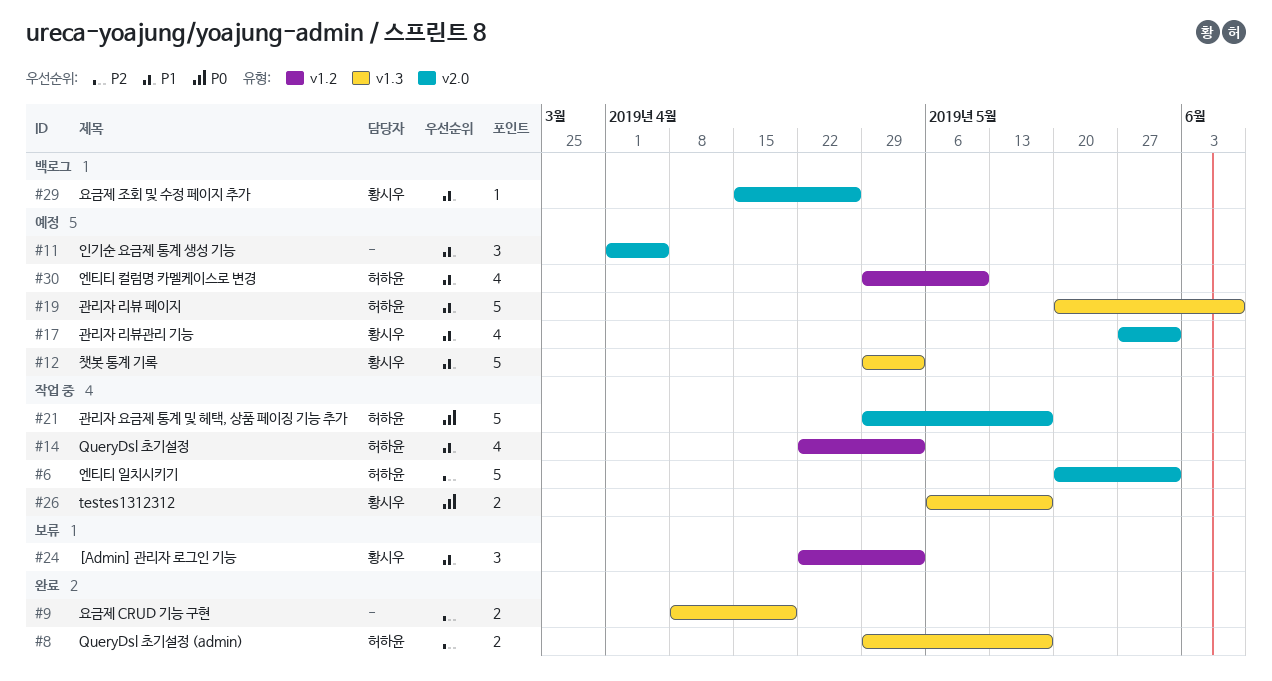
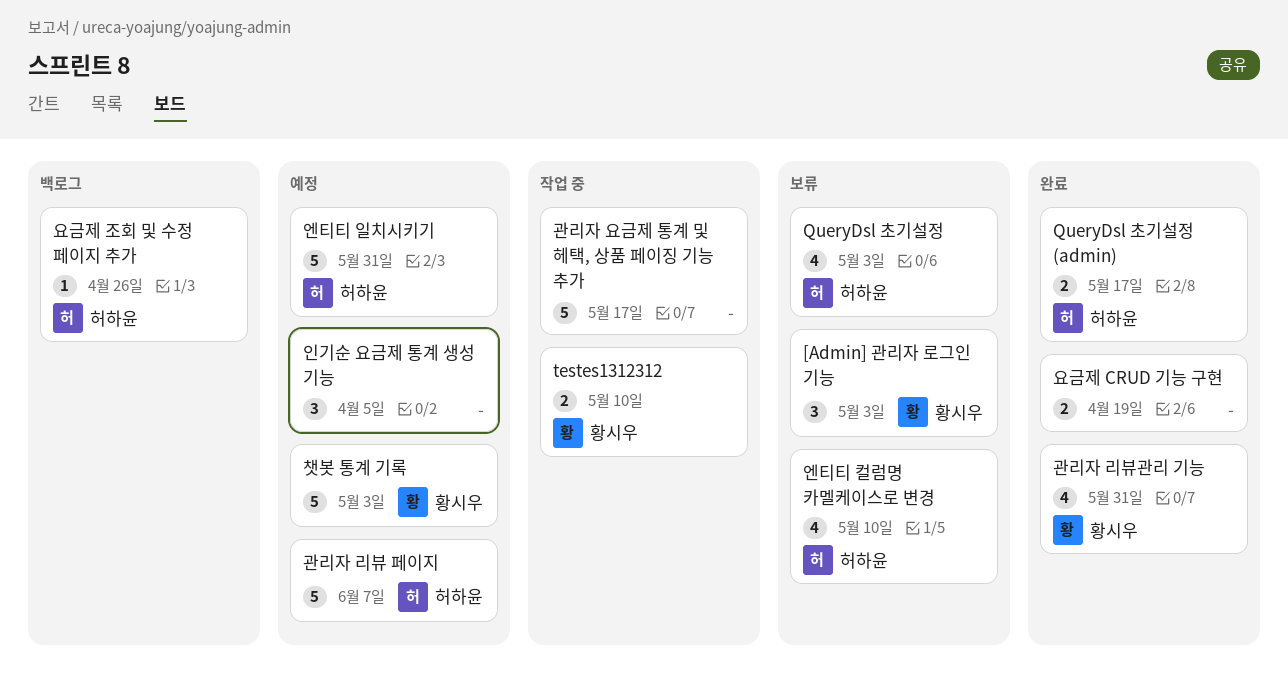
QueryDsl 초기설정, status: 작업 중 -> 보류
testes1312312, due: May 17 -> May 10
관리자 리뷰관리 기능, status: 예정 -> 완료
관리자 요금제 통계 및 헤택, 상품 페이징 기능 추가, owner: 허하윤 -> none
엔티티 일치시키기, status: 작업 중 -> 예정
엔티티 컬럼명 카멜케이스로 변경, status: 예정 -> 보류
요금제 조회 및 수정 페이지 추가, owner: 황시우 -> 허하윤

